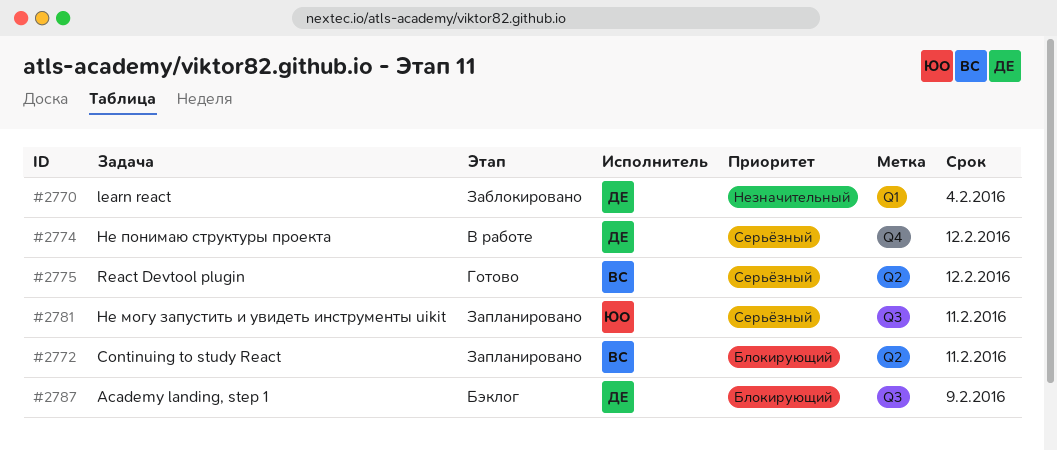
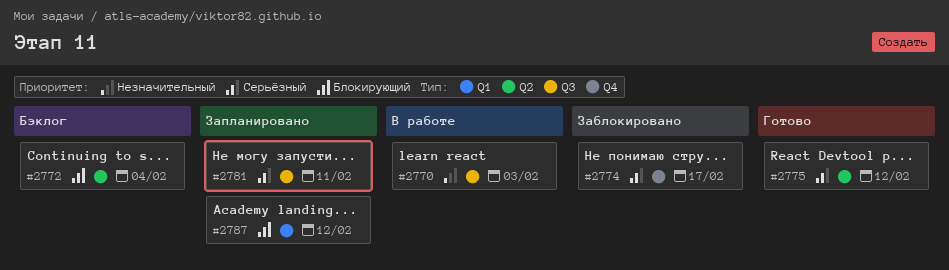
#2770, status: Заблокировано -> В работе
#2770, label: Q1 -> Q3
#2770, due: Feb 4 -> Feb 3
#2772, status: Запланировано -> Бэклог
#2772, due: Feb 11 -> Feb 4
#2774, status: В работе -> Заблокировано
#2774, due: Feb 12 -> Feb 17
#2787, status: Бэклог -> Запланировано
#2787, label: Q3 -> Q1
#2787, due: Feb 9 -> Feb 12

